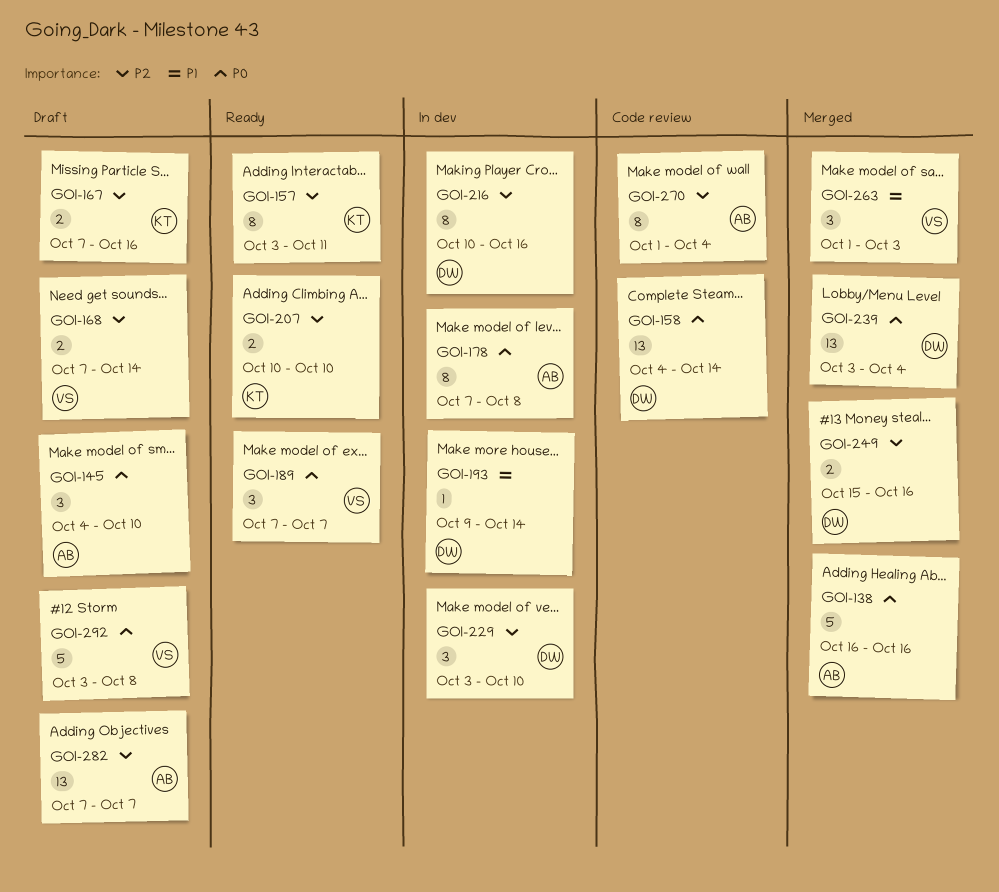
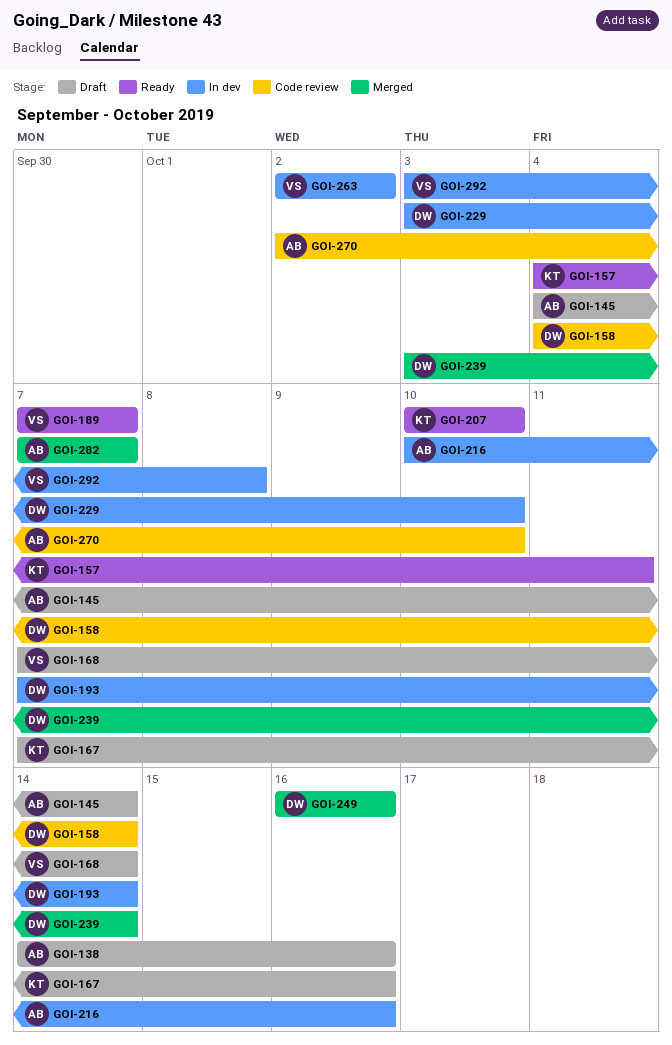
GOI-138, status: Merged -> Draft
GOI-138, start: Oct 16 -> Oct 14
GOI-145, due: Oct 10 -> Oct 14
GOI-157, start: Oct 3 -> Oct 4
GOI-178: present -> none
GOI-193, start: Oct 9 -> Oct 7
GOI-216, owner: DW -> AB
GOI-239, due: Oct 4 -> Oct 14
GOI-249, start: Oct 15 -> Oct 16
GOI-263, status: Merged -> In dev
GOI-263, start: Oct 1 -> Oct 2
GOI-263, due: Oct 3 -> Oct 2
GOI-270, start: Oct 1 -> Oct 2
GOI-270, due: Oct 4 -> Oct 10
GOI-282, status: Draft -> Merged
GOI-292, status: Draft -> In dev

